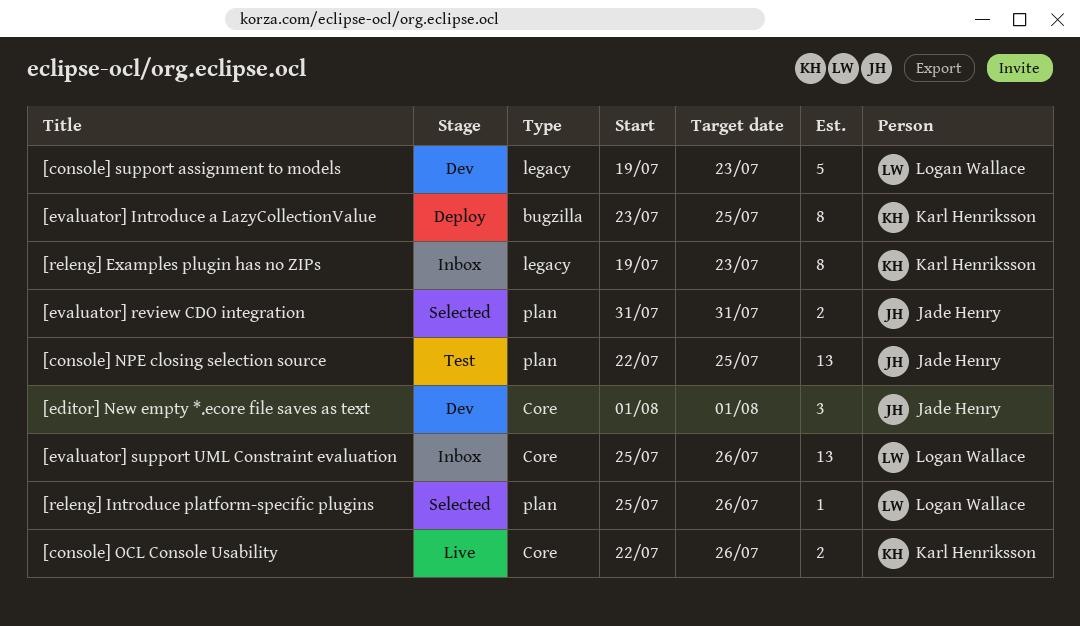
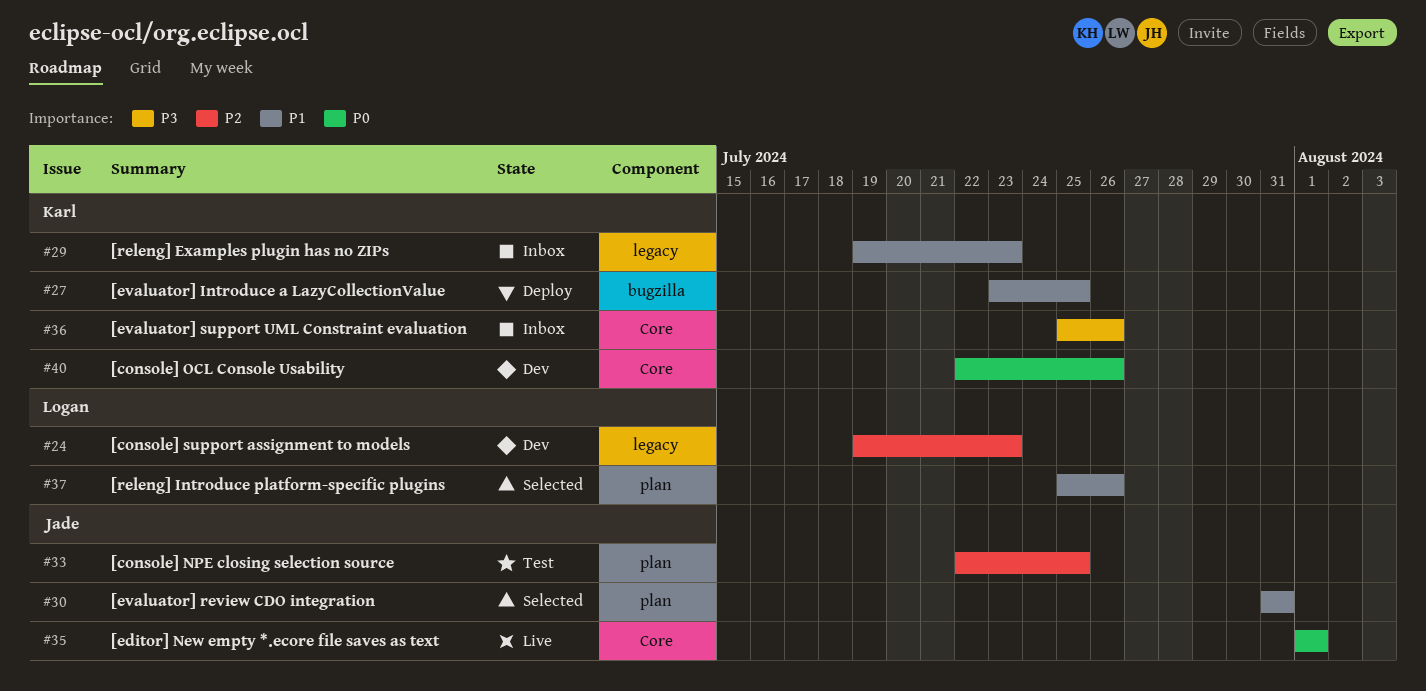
[console] OCL Console Usability, status: Live -> Dev
[editor] New empty *.ecore file saves as text, status: Dev -> Live
[evaluator] support UML Constraint evaluation, owner: Logan Wallace -> Karl Henriksson

